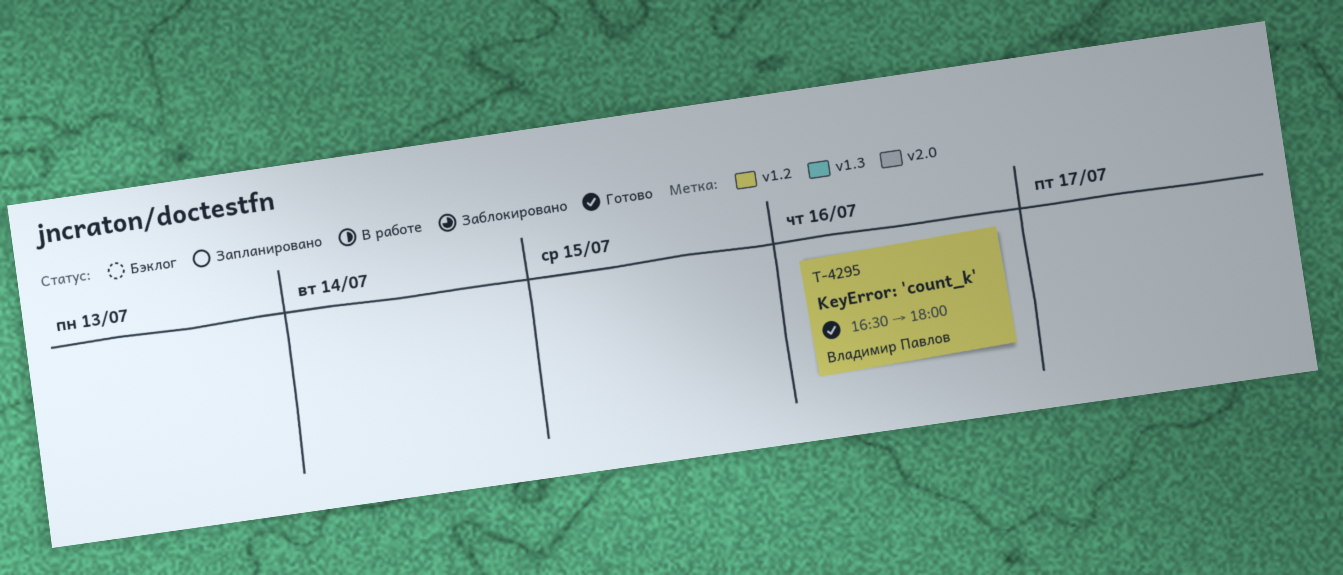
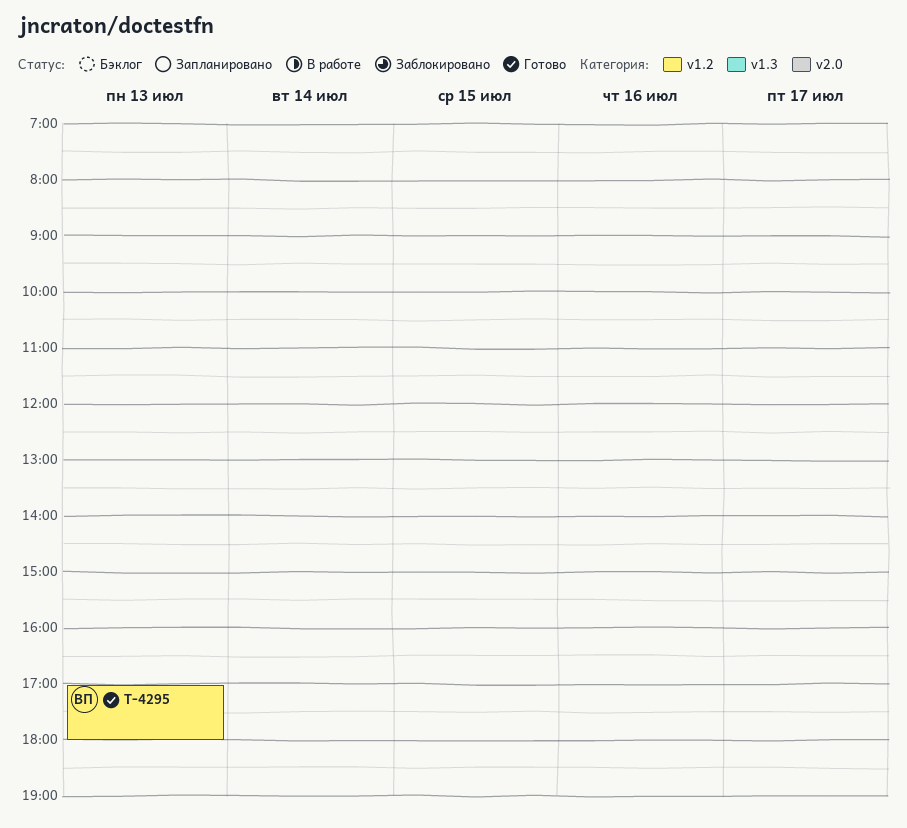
T-4295, day: Jul 16 -> Jul 13
T-4295, begins: 16:30 -> 17:00

